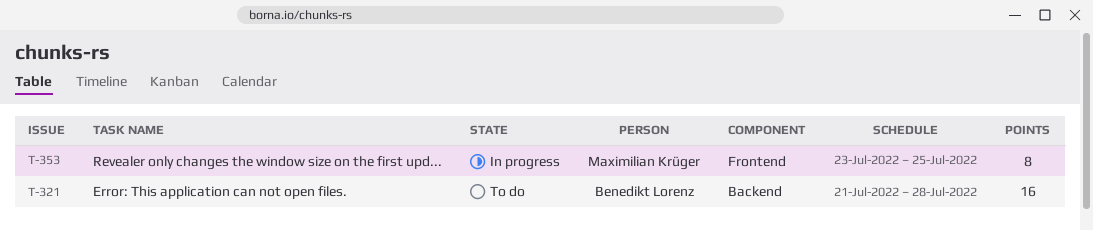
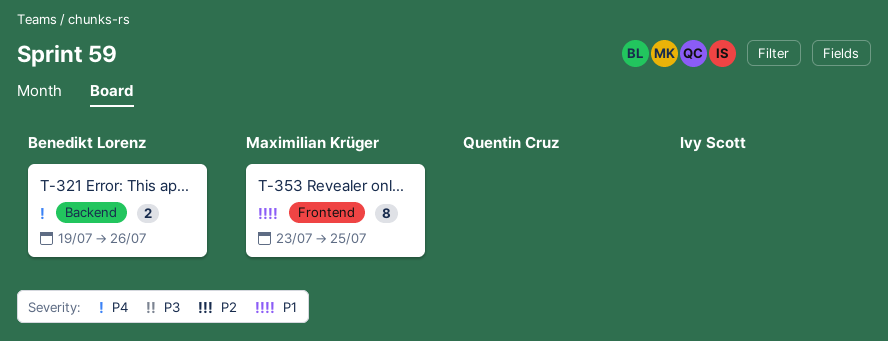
T-321, estimate: 16 -> 2
T-321, start: Jul 21 -> Jul 19
T-321, due: Jul 28 -> Jul 26

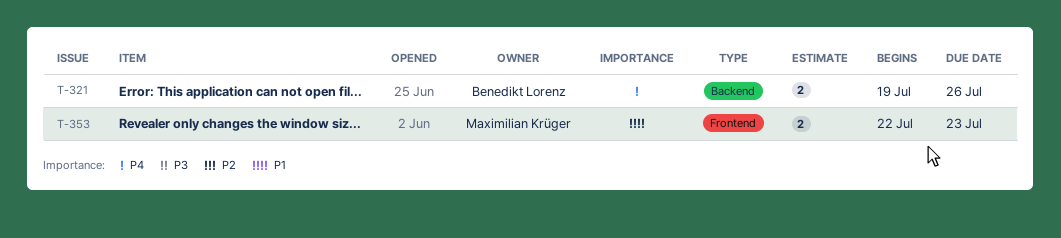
T-353, estimate: 8 -> 2
T-353, start: Jul 23 -> Jul 22
T-353, due: Jul 25 -> Jul 23

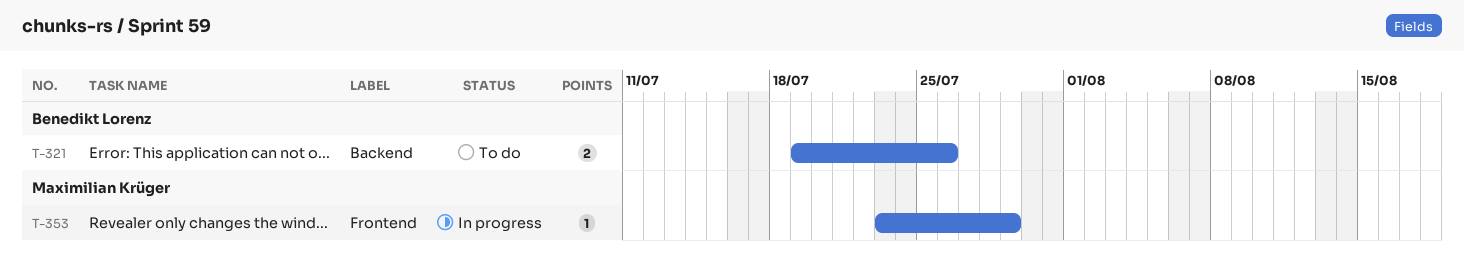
T-353, estimate: 2 -> 1
T-353, start: Jul 22 -> Jul 23
T-353, due: Jul 23 -> Jul 29

